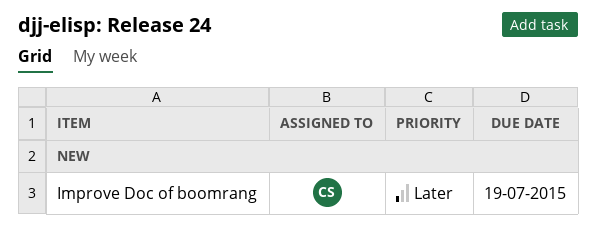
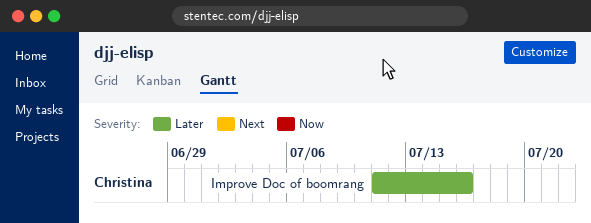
Improve Doc of boomrang, due: Jul 19 -> Jul 16

